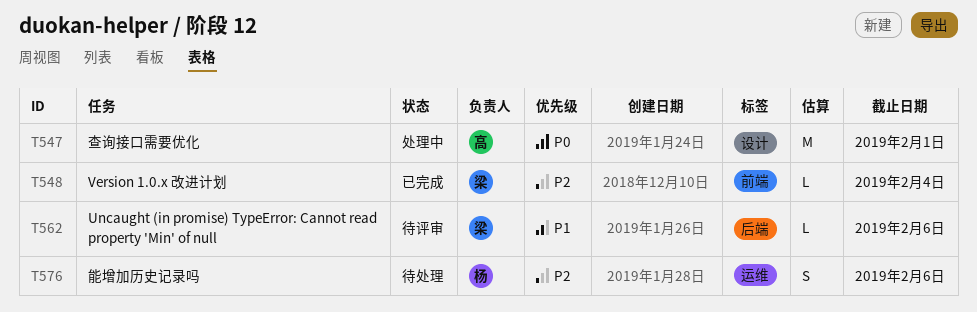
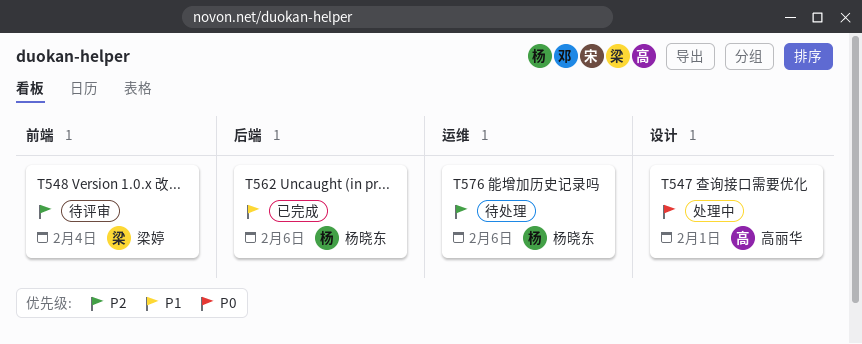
T548, status: 已完成 -> 待评审
T562, status: 待评审 -> 已完成
T562, owner: 梁婷 -> 杨晓东

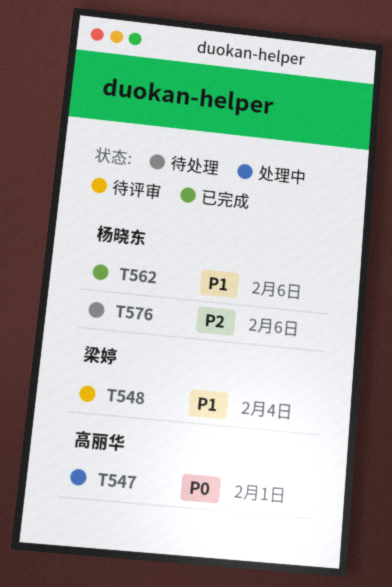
T548, priority: P2 -> P1

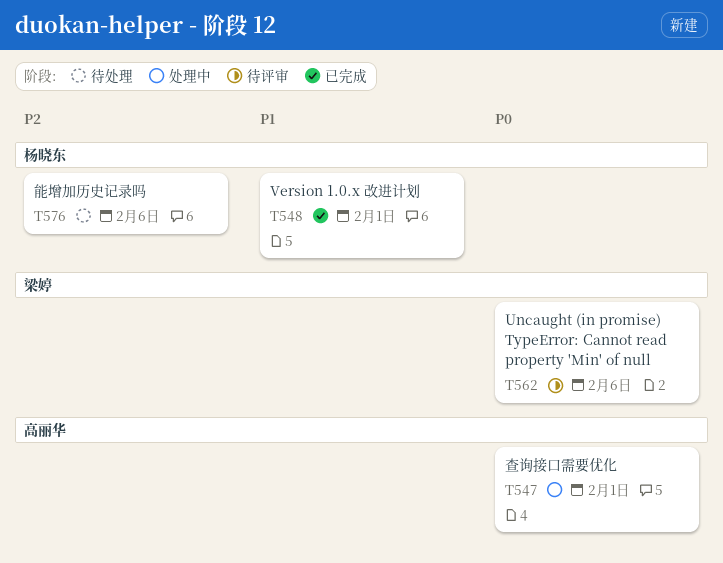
T548, status: 待评审 -> 已完成
T548, owner: 梁婷 -> 杨晓东
T548, due: Feb 4 -> Feb 1
T562, status: 已完成 -> 待评审
T562, owner: 杨晓东 -> 梁婷
T562, priority: P1 -> P0

